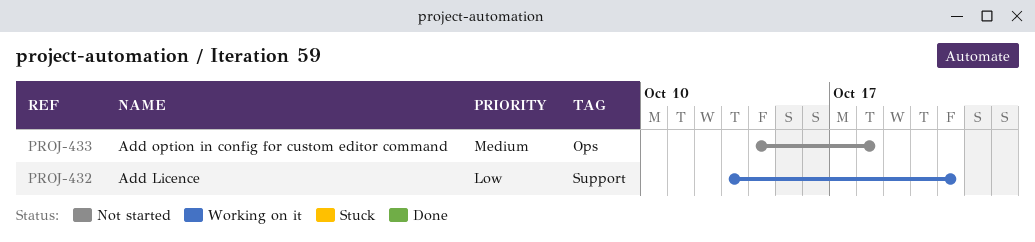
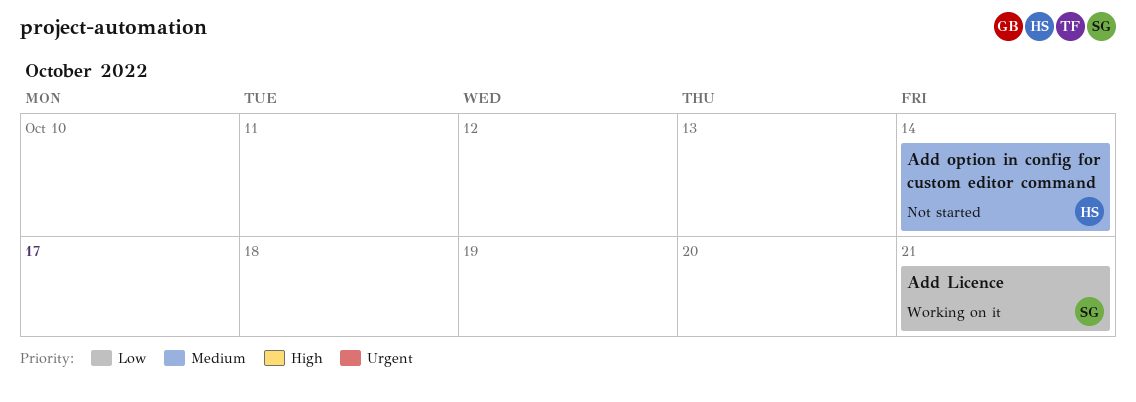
Add option in config for custom editor command, due: Oct 18 -> Oct 14

